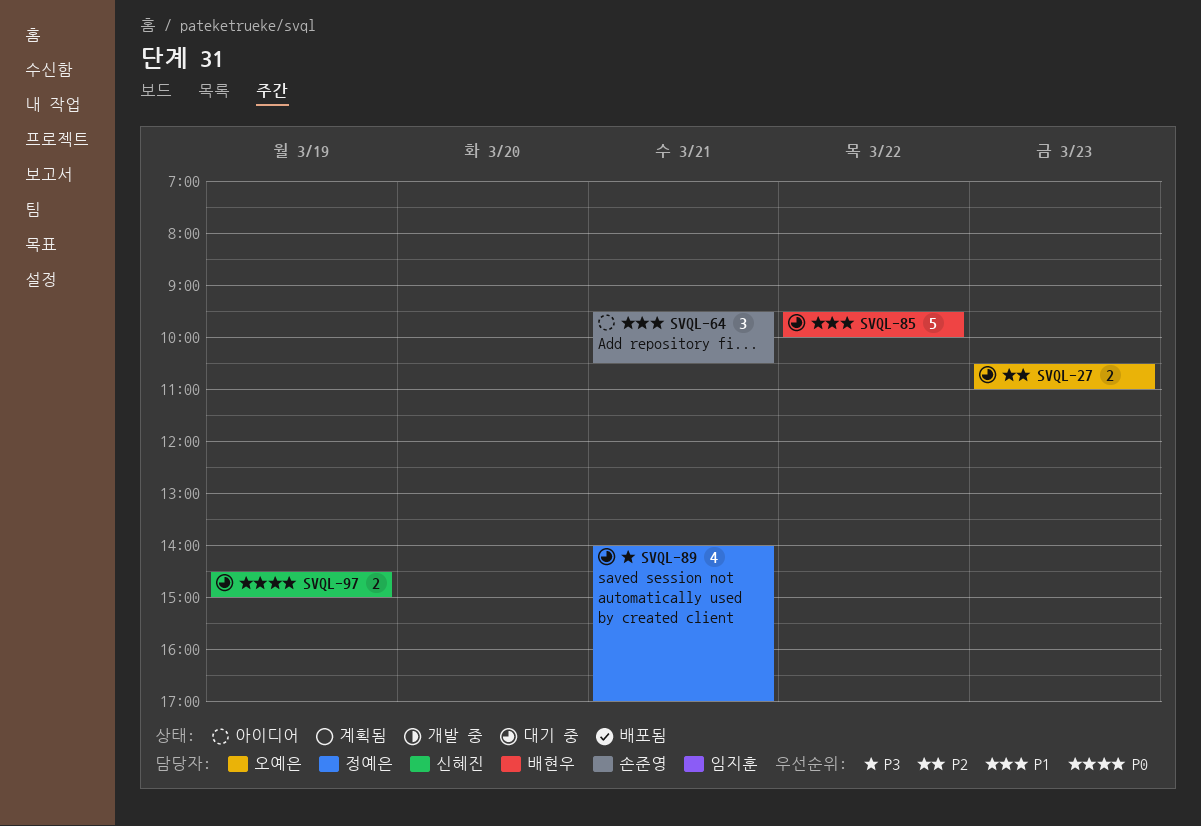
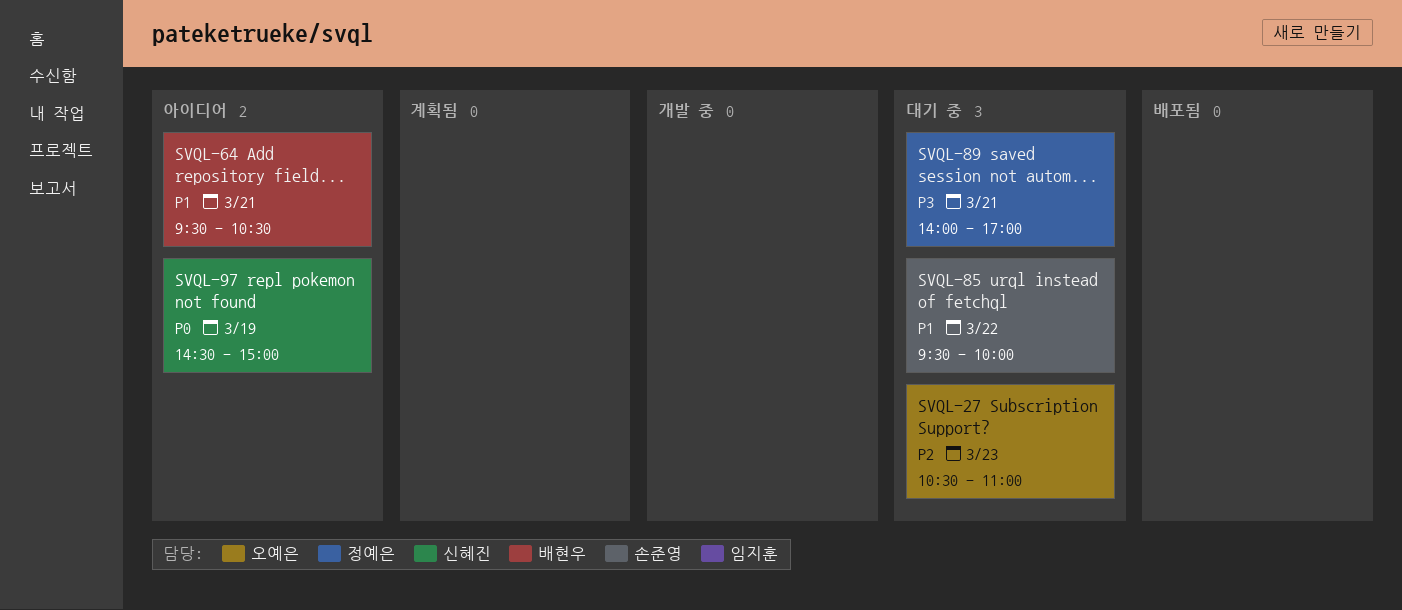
SVQL-64, owner: 손준영 -> 배현우
SVQL-85, owner: 배현우 -> 손준영
SVQL-97, status: 대기 중 -> 아이디어

